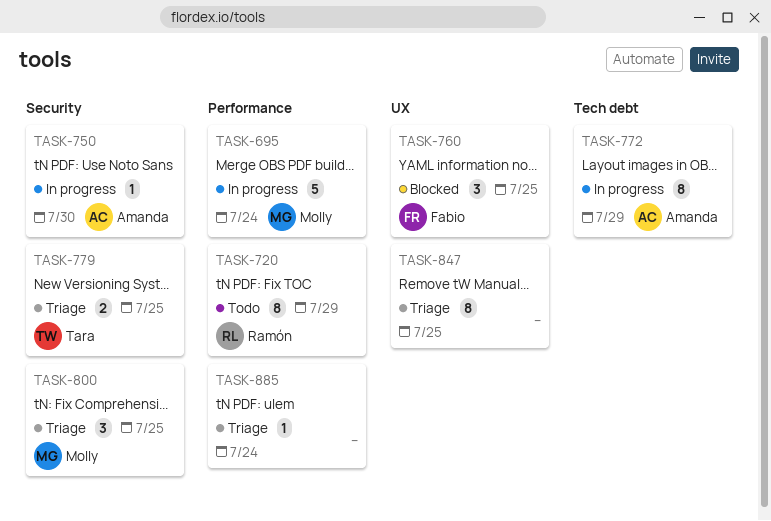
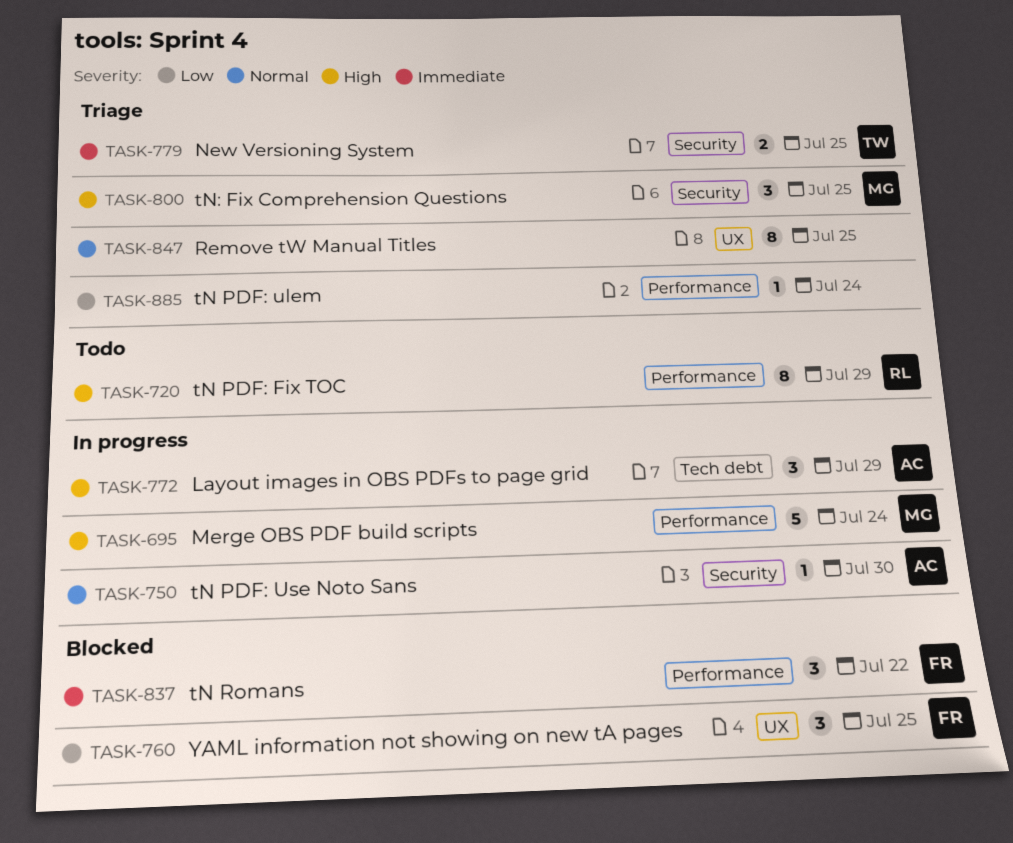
TASK-772, estimate: 8 -> 3
TASK-837: none -> present

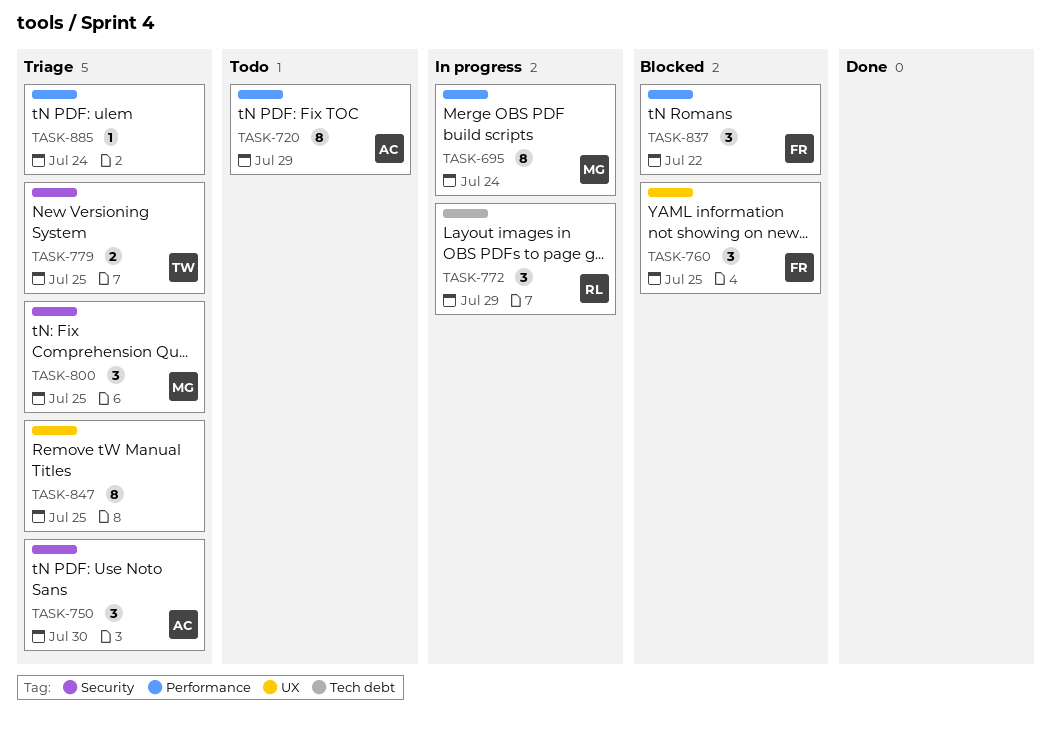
TASK-695, estimate: 5 -> 8
TASK-720, owner: RL -> AC
TASK-750, status: In progress -> Triage
TASK-750, estimate: 1 -> 3
TASK-772, owner: AC -> RL

